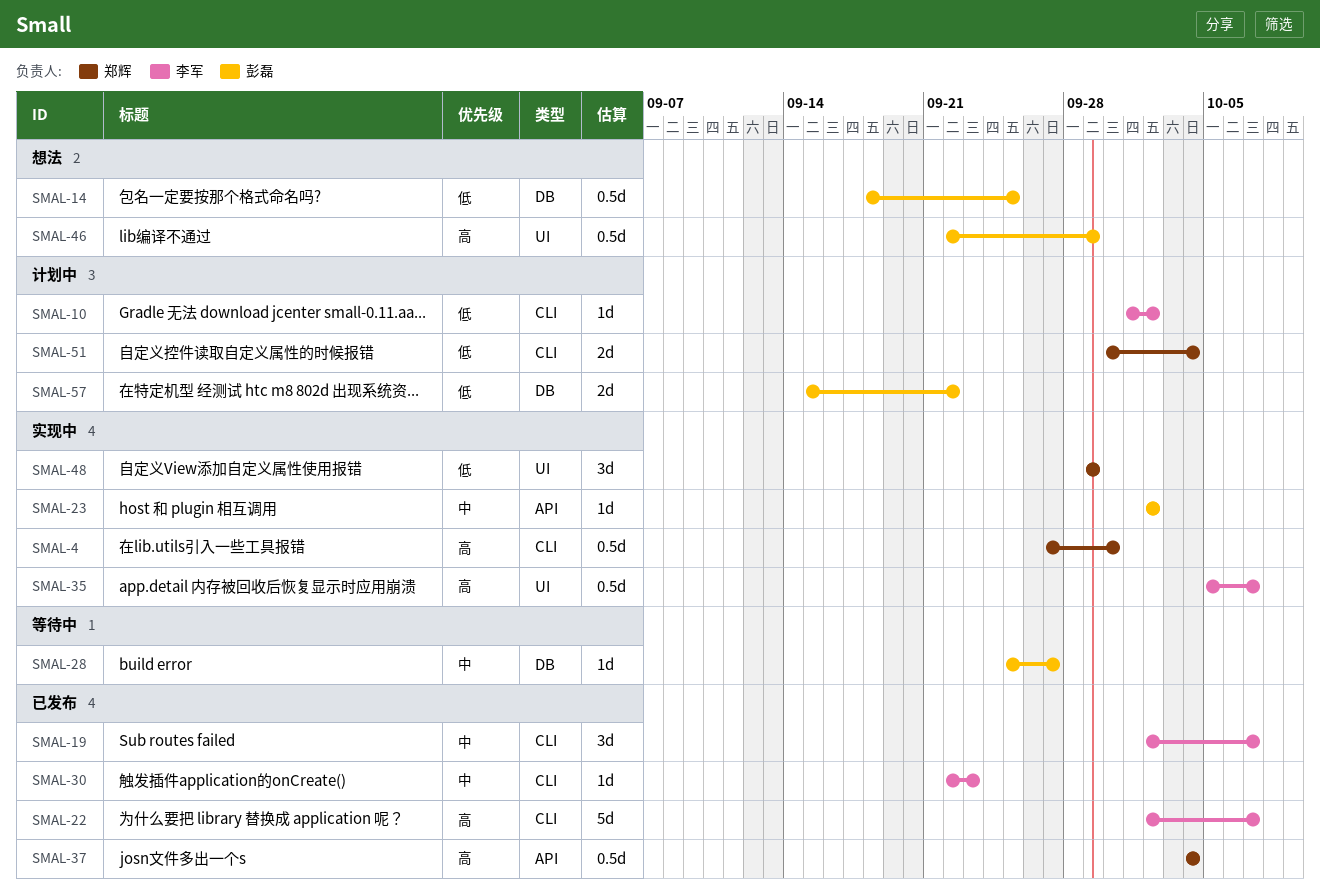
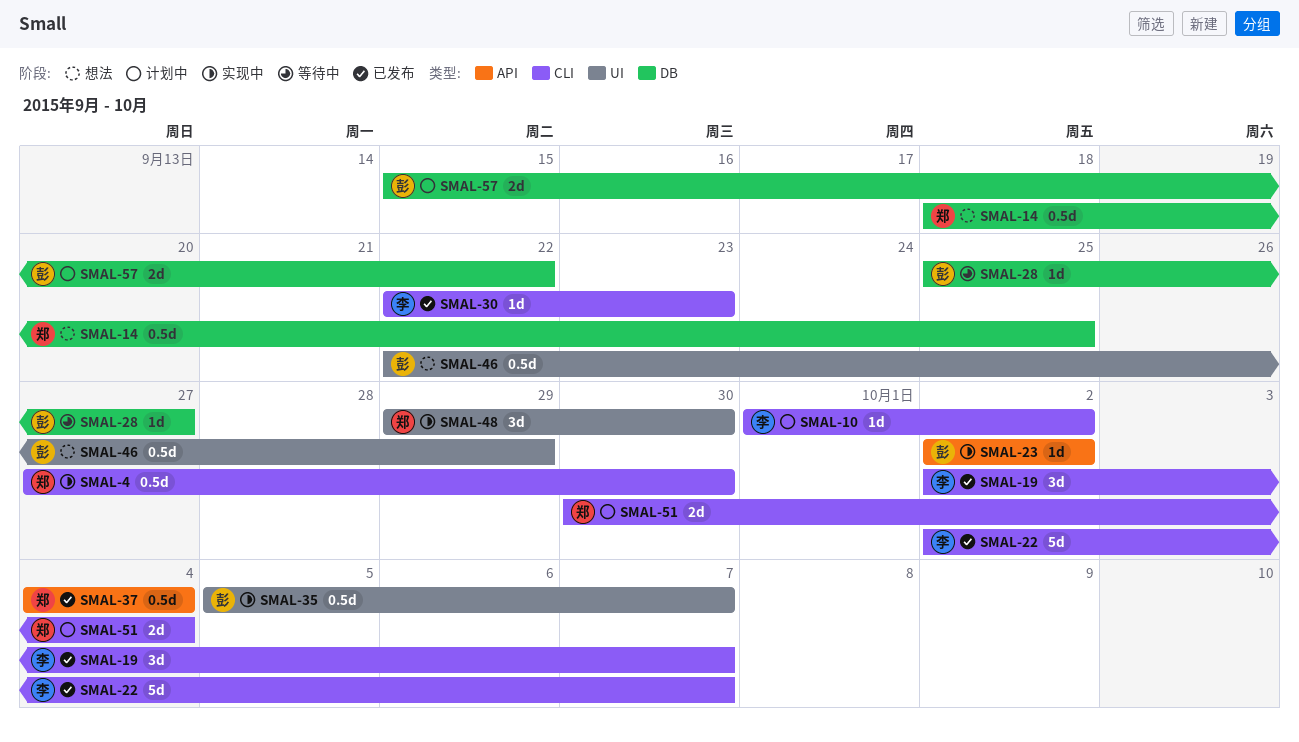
SMAL-14, owner: 彭磊 -> 郑辉
SMAL-35, owner: 李军 -> 彭磊
SMAL-48, due: Sep 29 -> Sep 30

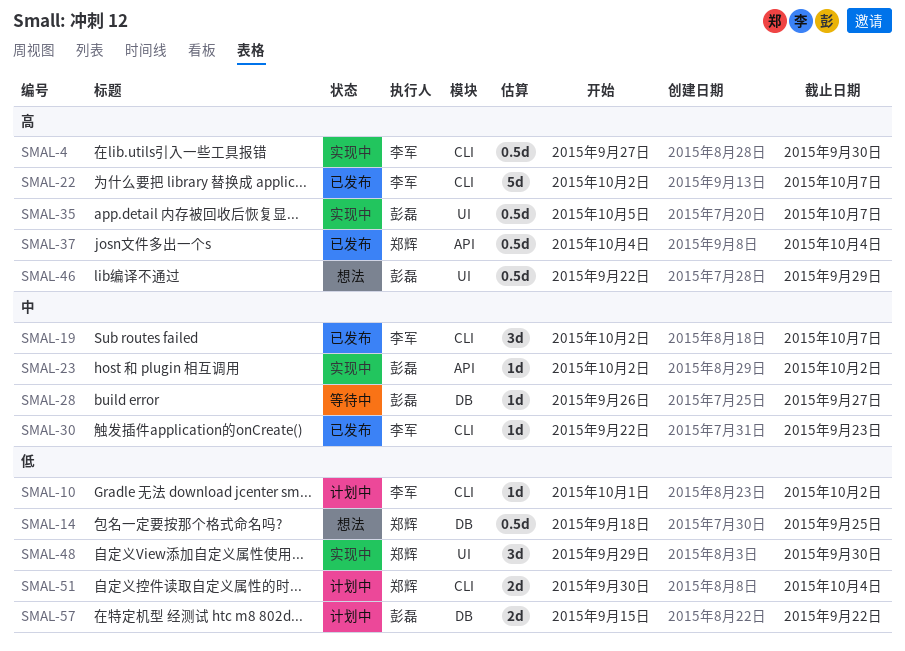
SMAL-4, owner: 郑辉 -> 李军
SMAL-28, start: Sep 25 -> Sep 26

